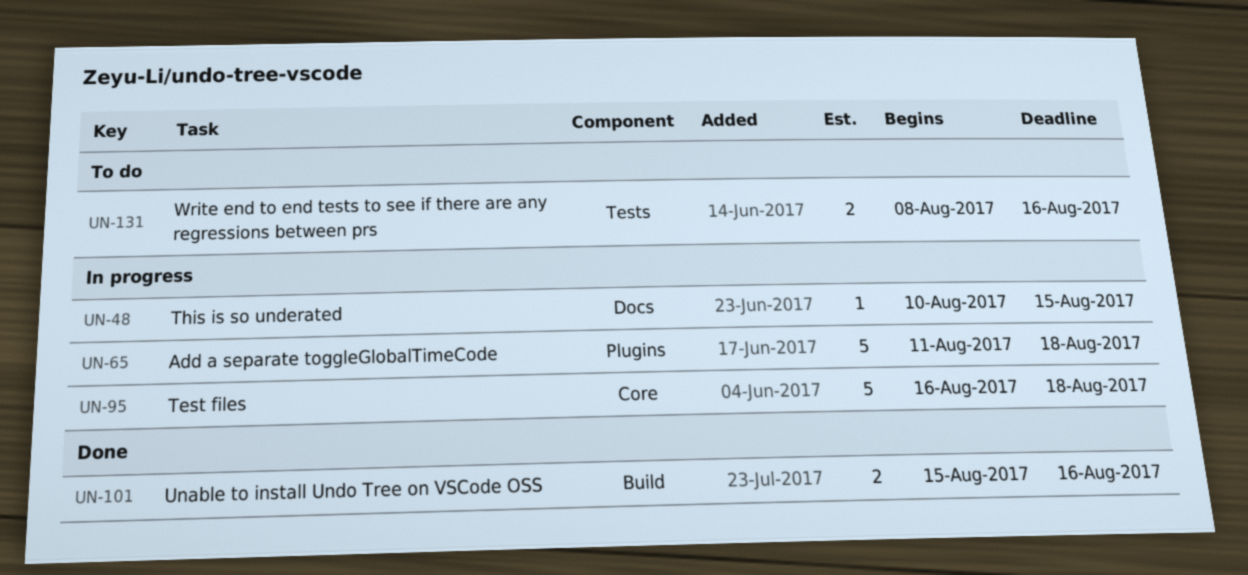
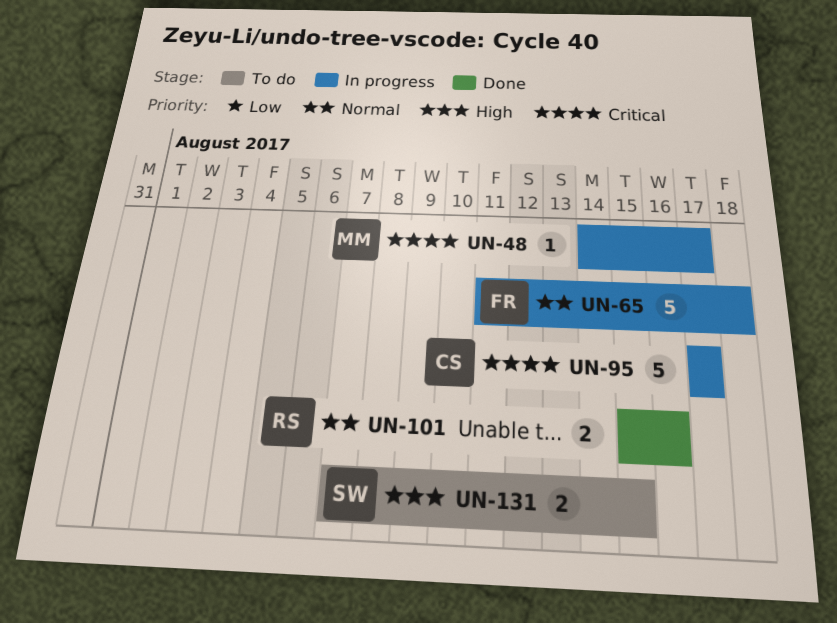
UN-48, start: Aug 10 -> Aug 14
UN-48, due: Aug 15 -> Aug 17
UN-95, start: Aug 16 -> Aug 17
UN-95, due: Aug 18 -> Aug 17
UN-131, start: Aug 8 -> Aug 7
UN-131, due: Aug 16 -> Aug 15

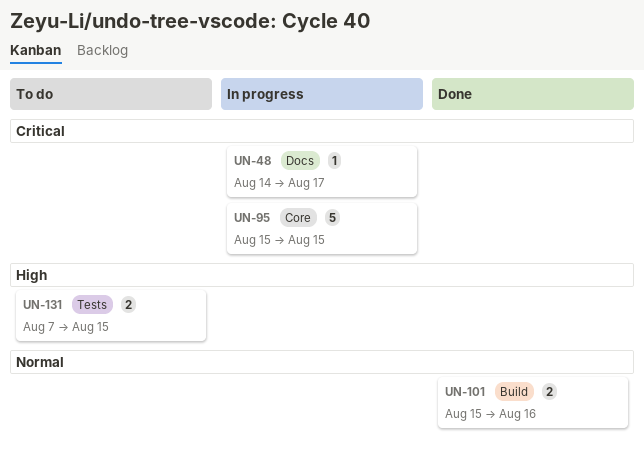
UN-65: present -> none
UN-95, start: Aug 17 -> Aug 15
UN-95, due: Aug 17 -> Aug 15

